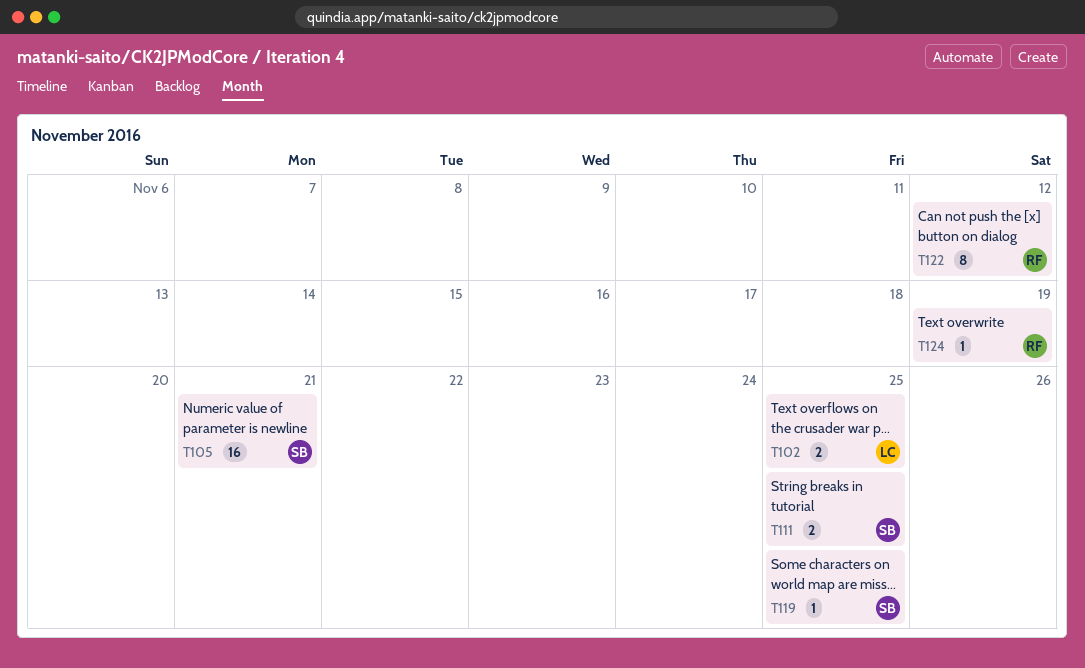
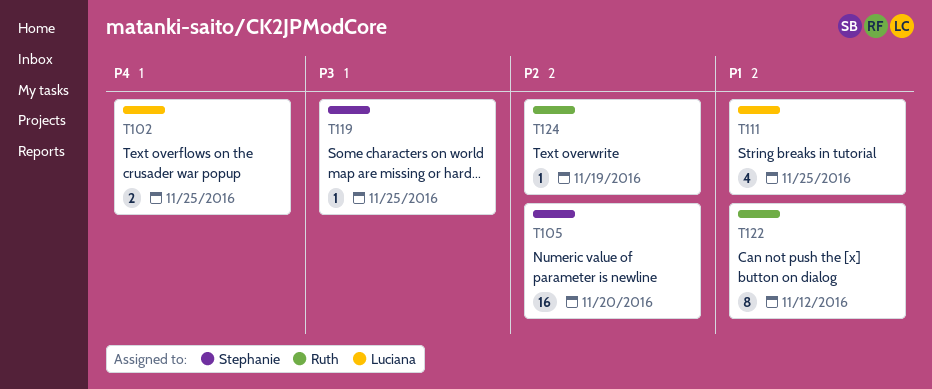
T105, due: Nov 21 -> Nov 20
T111, owner: Stephanie -> Luciana
T111, estimate: 2 -> 4

